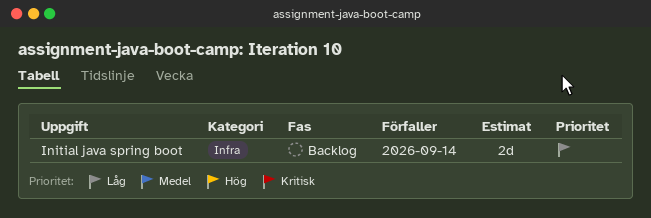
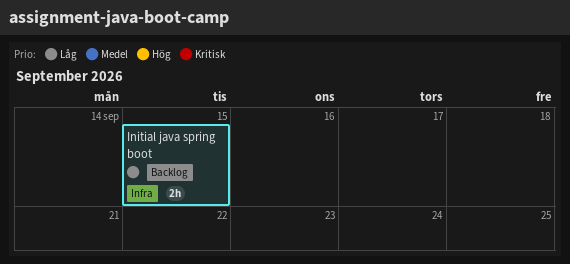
Initial java spring boot, estimate: 2d -> 2h
Initial java spring boot, due: Sep 14 -> Sep 15

